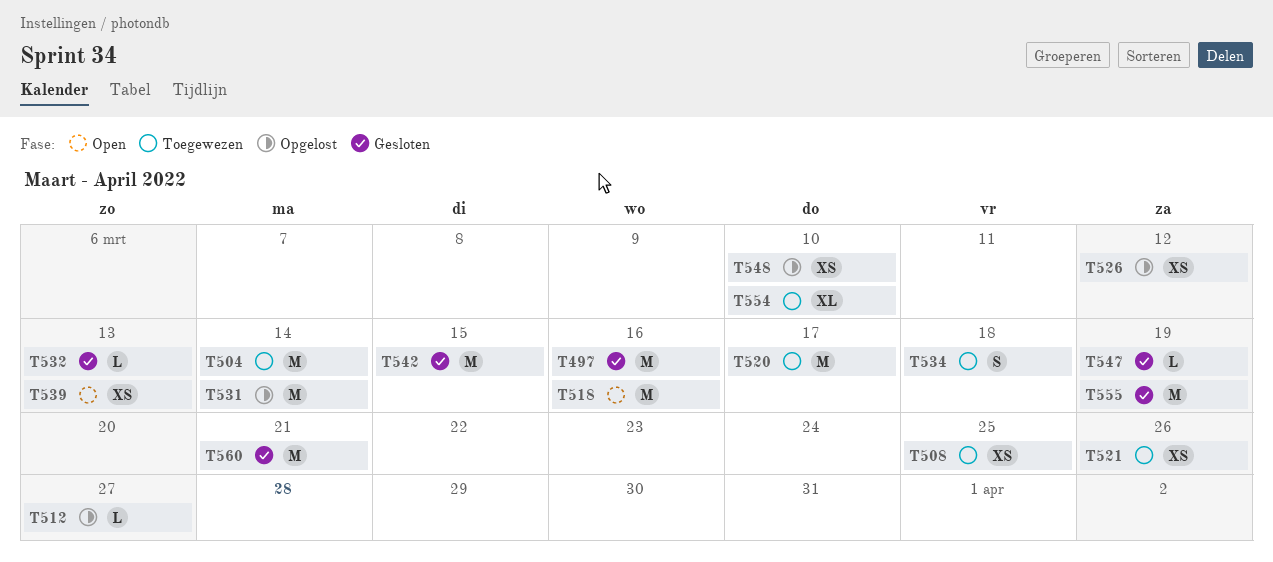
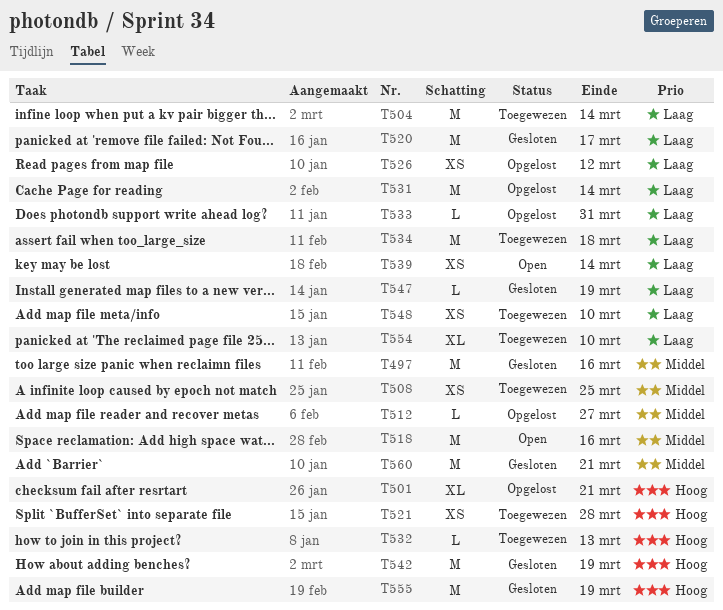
T501: none -> present
T520, status: Toegewezen -> Gesloten
T521, due: Mar 26 -> Mar 28
T532, status: Gesloten -> Toegewezen
T533: none -> present
T534, estimate: S -> M
T539, due: Mar 13 -> Mar 14
T542, due: Mar 15 -> Mar 19
T548, status: Opgelost -> Toegewezen

